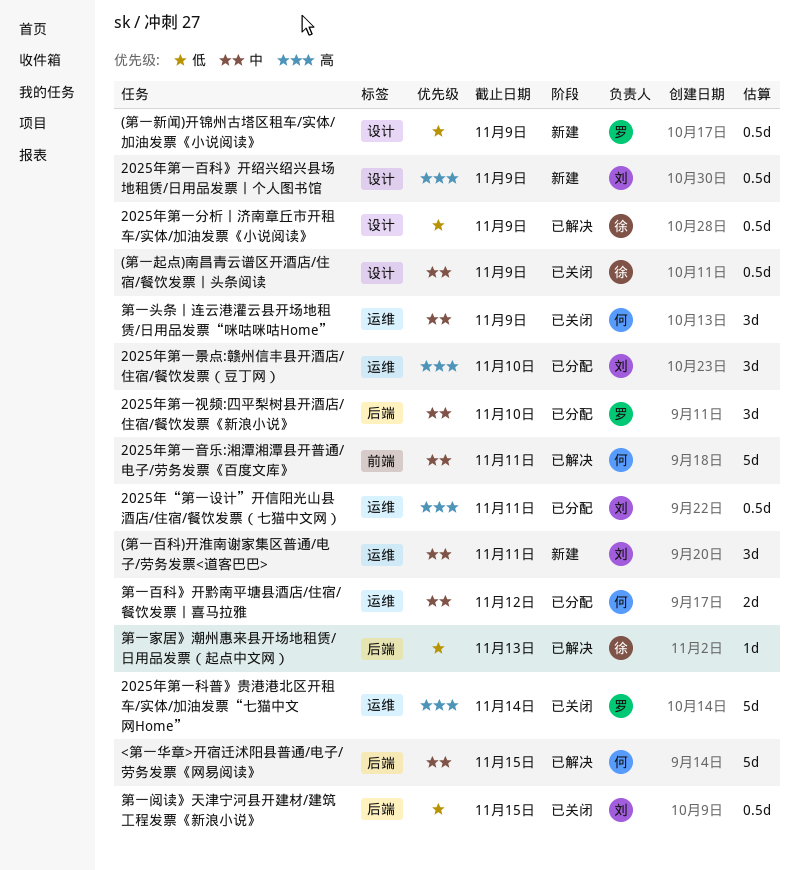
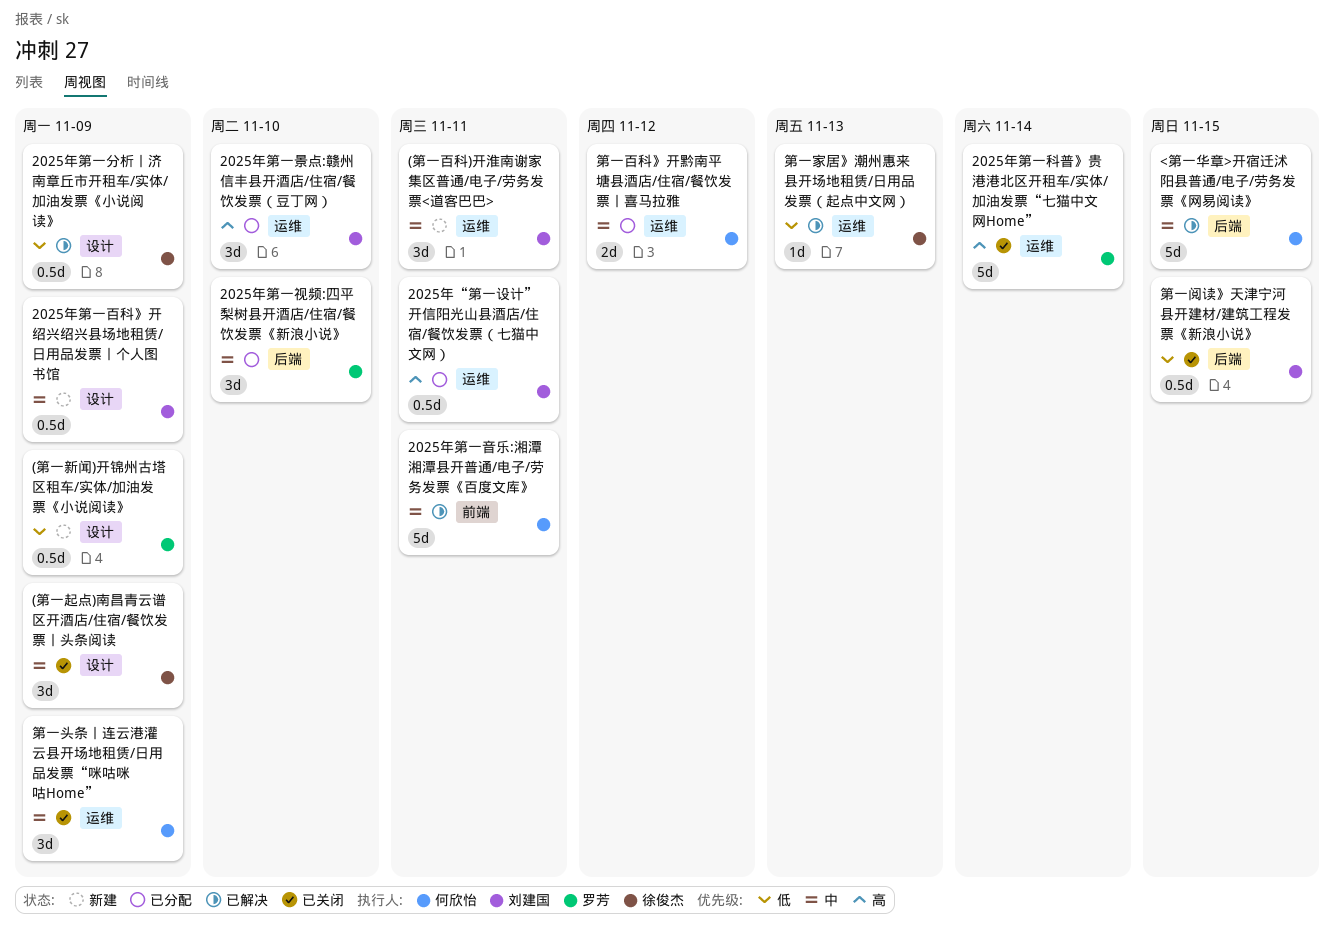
(第一起点)南昌青云谱区开酒店/住宿/餐饮发票丨头条阅读, estimate: 0.5d -> 3d
2025年第一百科》开绍兴绍兴县场地租赁/日用品发票丨个人图书馆, priority: 高 -> 中
第一家居》潮州惠来县开场地租赁/日用品发票（起点中文网）, label: 后端 -> 运维

